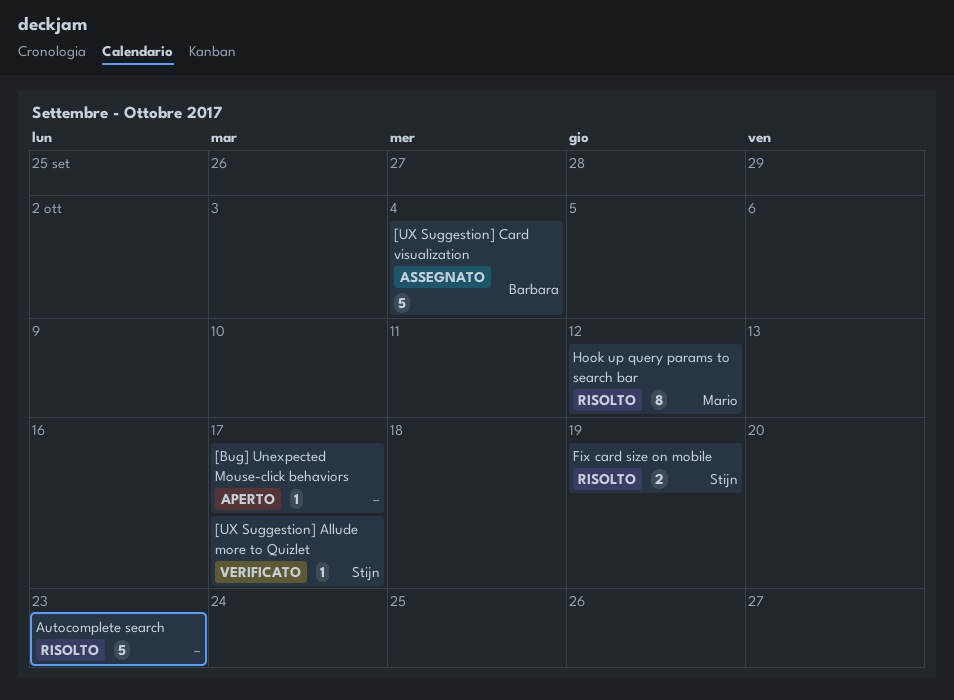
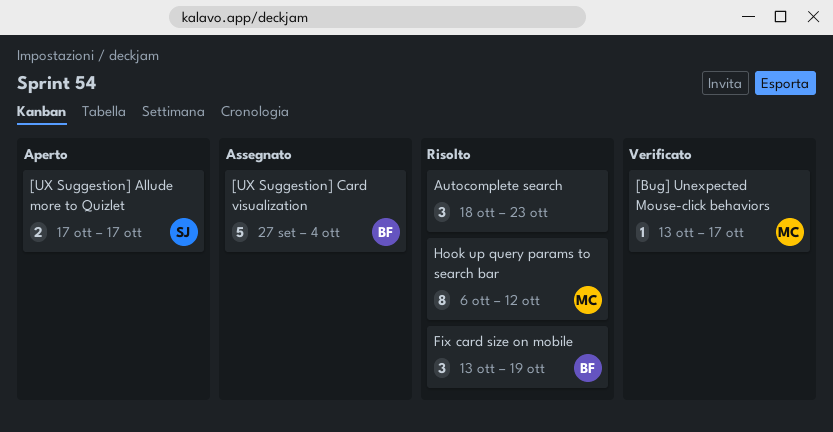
[Bug] Unexpected Mouse-click behaviors, status: Aperto -> Verificato
[Bug] Unexpected Mouse-click behaviors, owner: none -> Mario
[UX Suggestion] Allude more to Quizlet, status: Verificato -> Aperto
[UX Suggestion] Allude more to Quizlet, estimate: 1 -> 2
Autocomplete search, estimate: 5 -> 3
Fix card size on mobile, owner: Stijn -> Barbara
Fix card size on mobile, estimate: 2 -> 3

